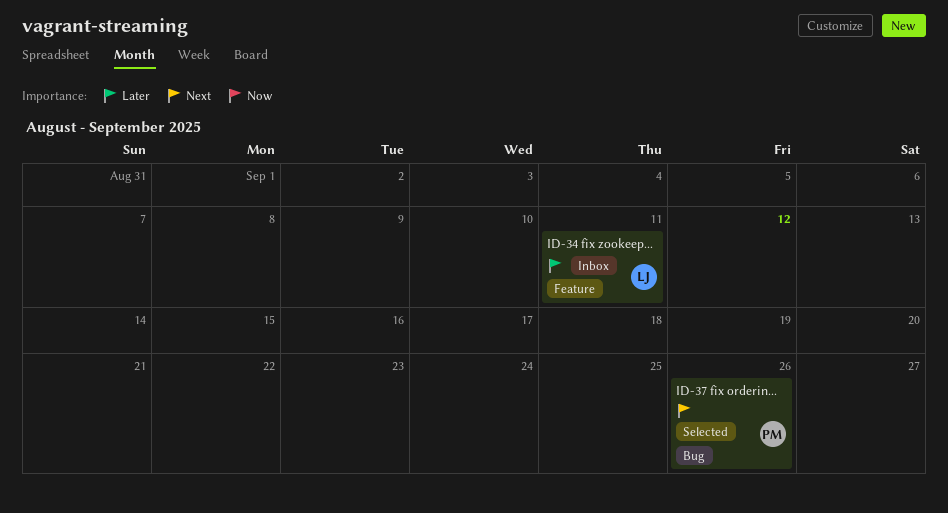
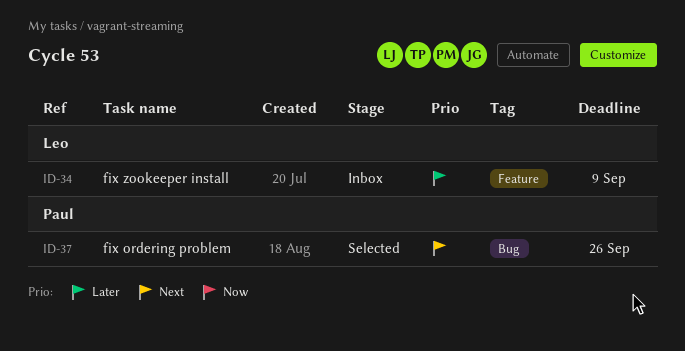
ID-34, due: Sep 11 -> Sep 9

